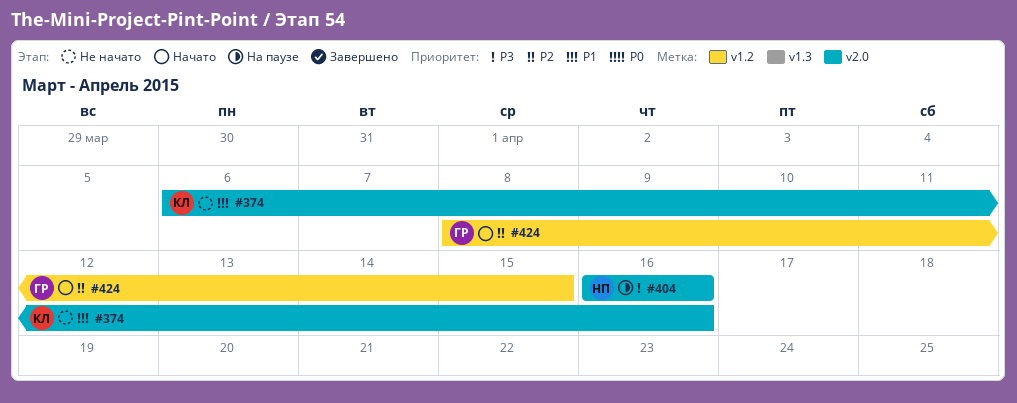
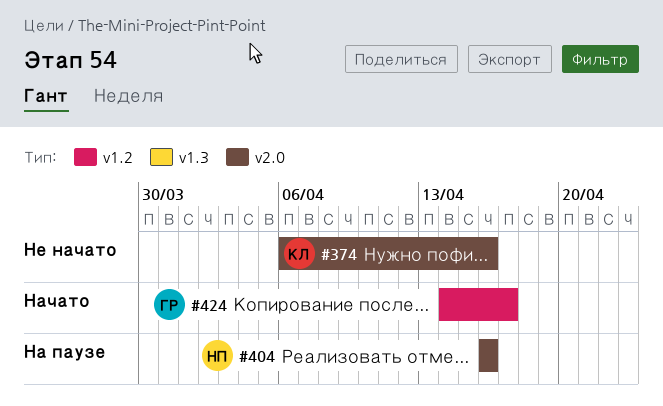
#424, start: Apr 8 -> Apr 14
#424, due: Apr 15 -> Apr 17

